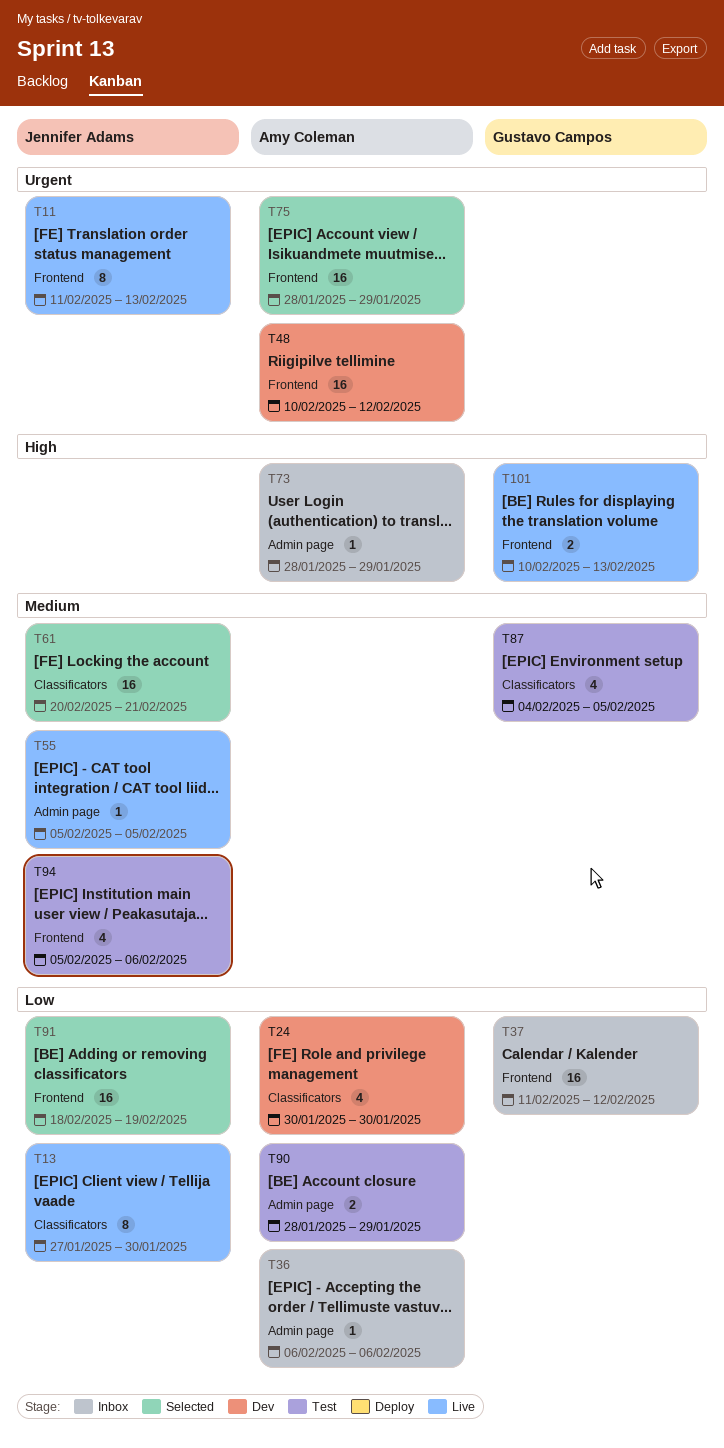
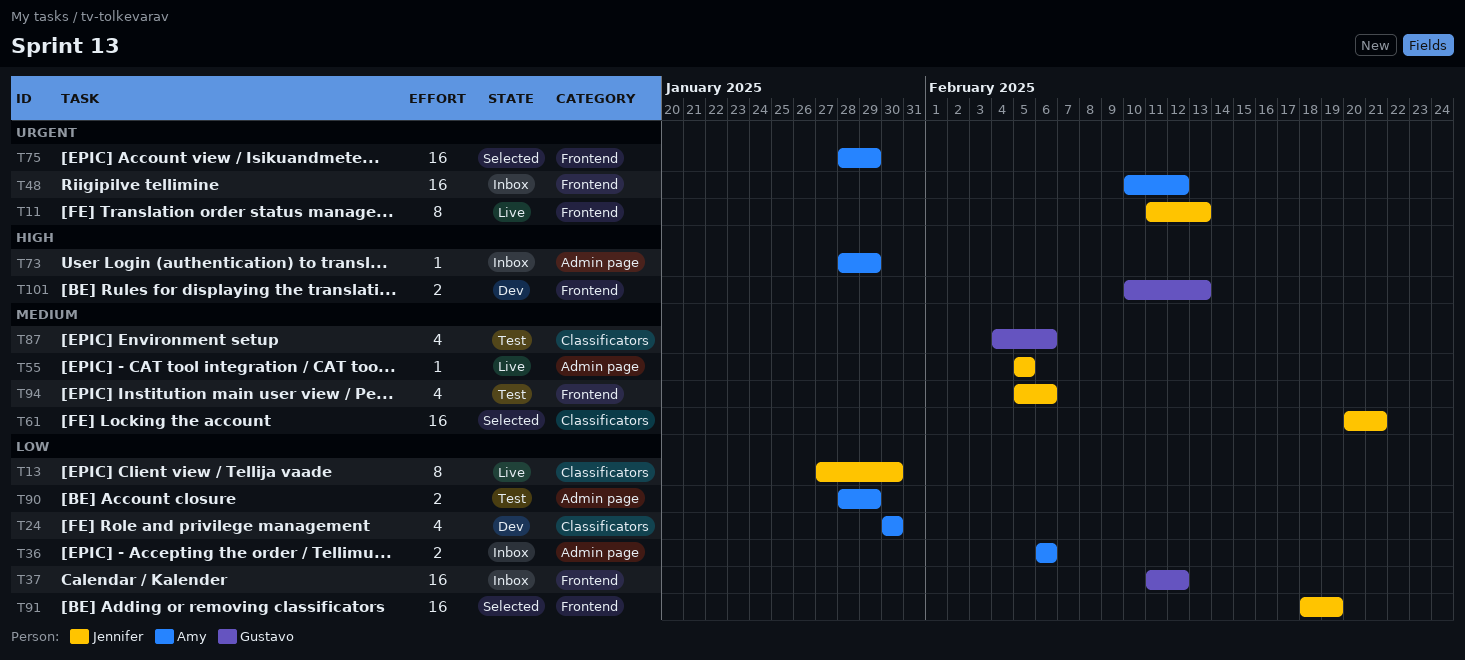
T36, estimate: 1 -> 2
T48, status: Dev -> Inbox
T87, due: Feb 5 -> Feb 6
T101, status: Live -> Dev

